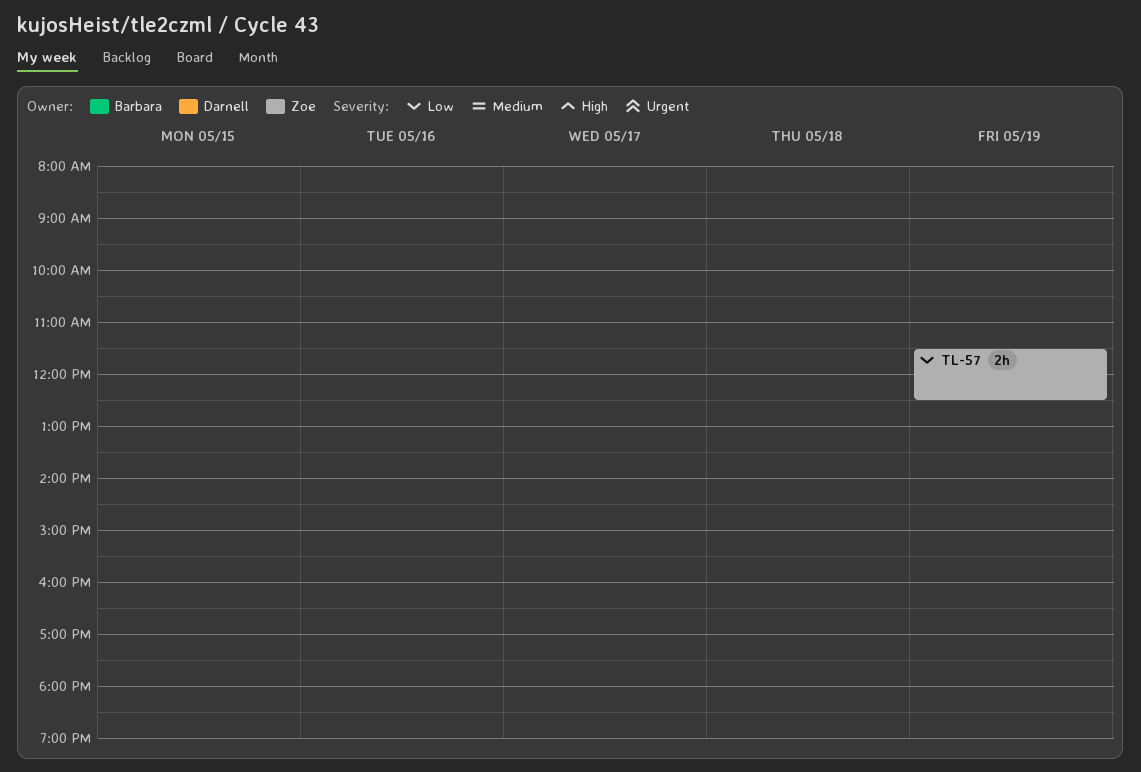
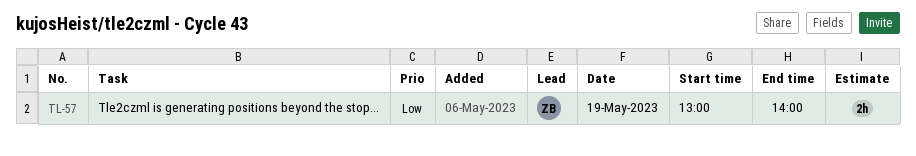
TL-57, begins: 11:30 -> 13:00
TL-57, ends: 12:30 -> 14:00

